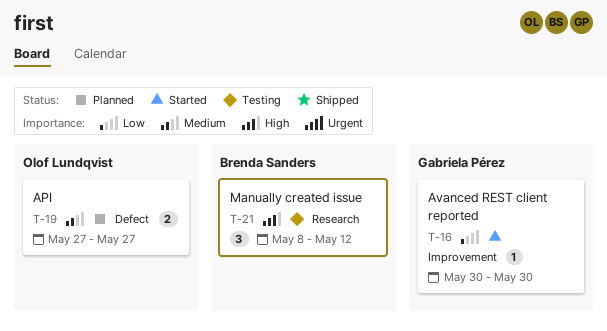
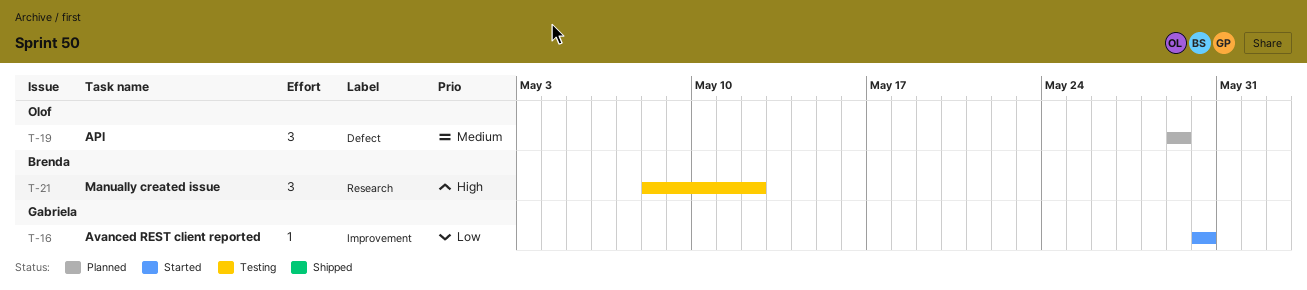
T-19, estimate: 2 -> 3
T-19, start: May 27 -> May 29
T-19, due: May 27 -> May 29

